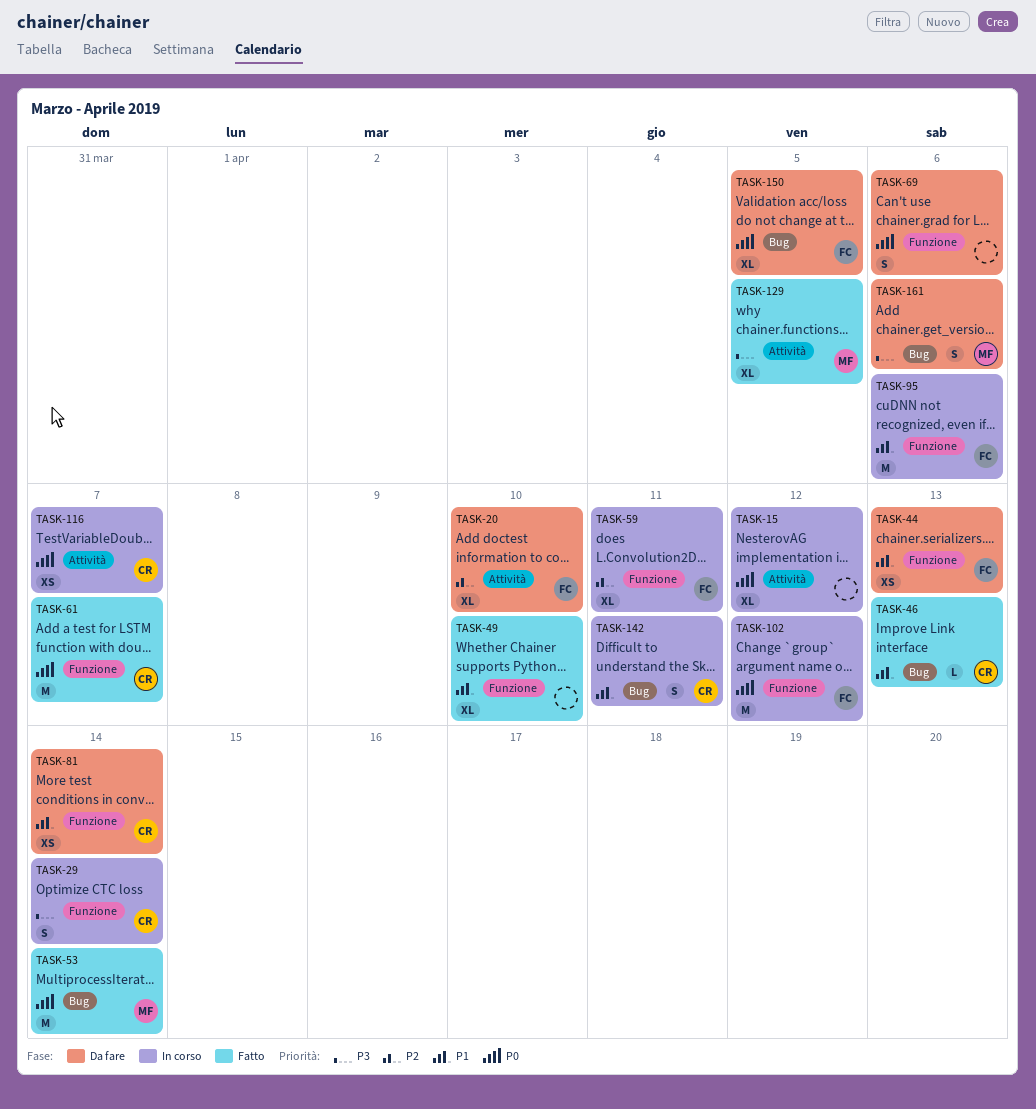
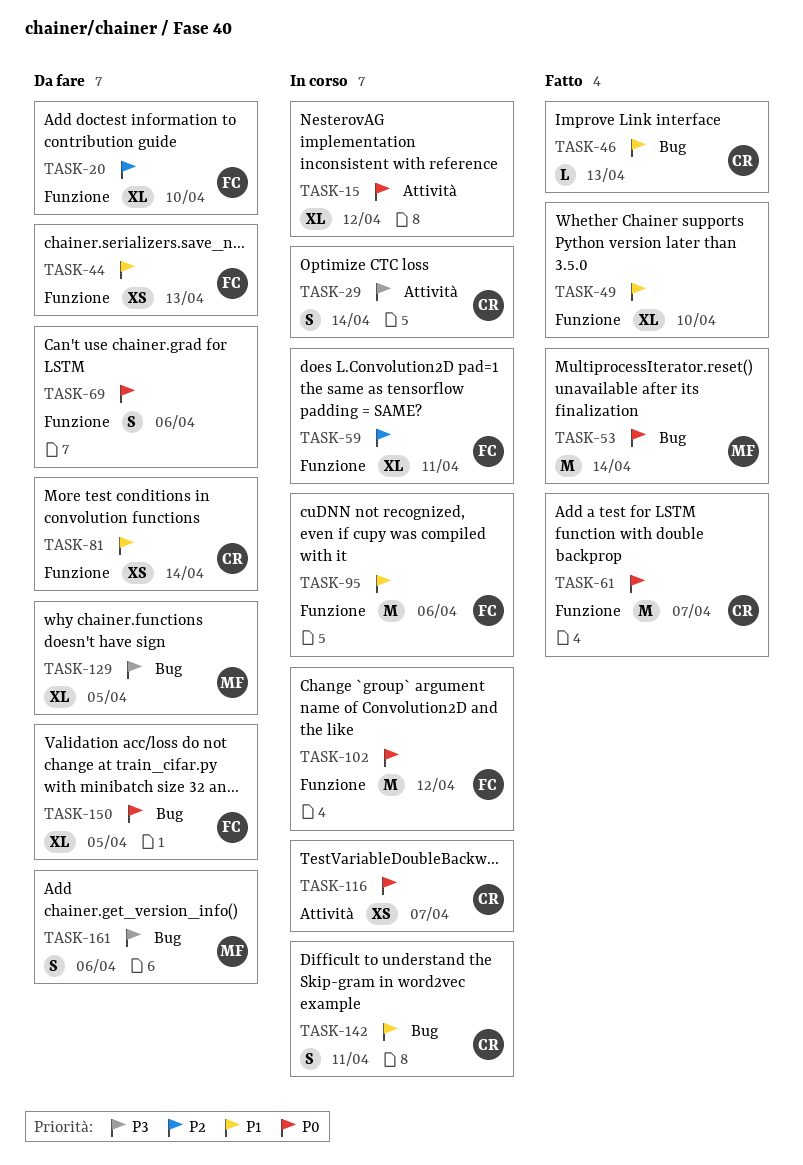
TASK-20, label: Attività -> Funzione
TASK-29, label: Funzione -> Attività
TASK-129, status: Fatto -> Da fare
TASK-129, label: Attività -> Bug

